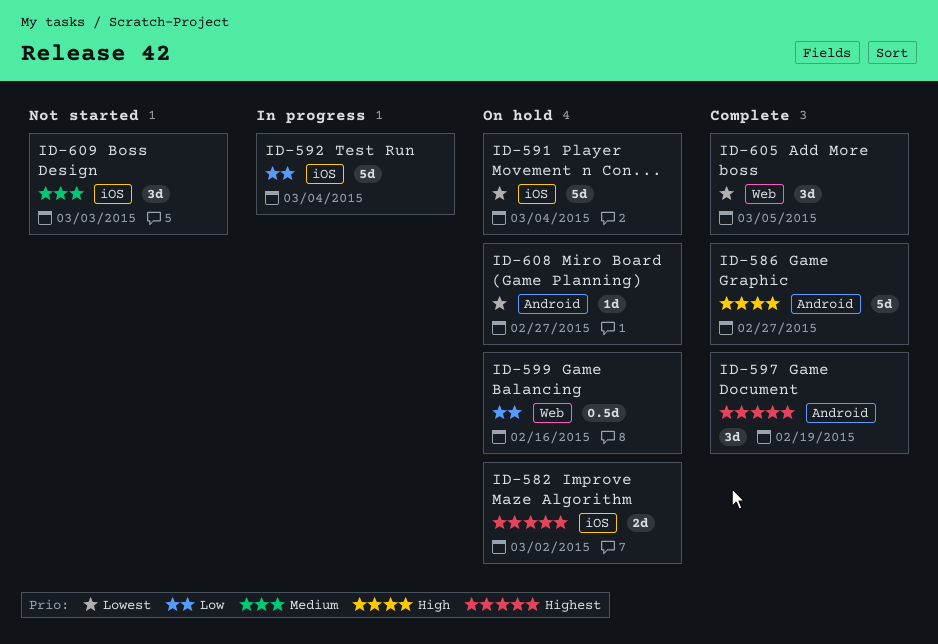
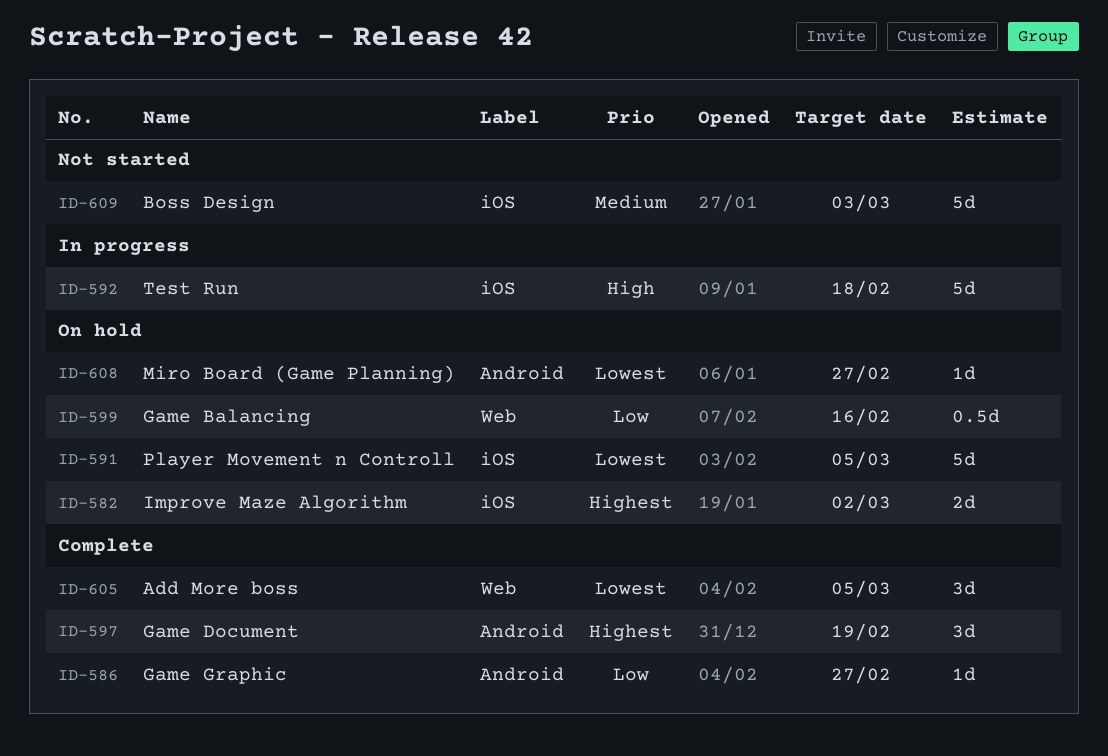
ID-586, priority: High -> Low
ID-586, estimate: 5d -> 1d
ID-591, due: Mar 4 -> Mar 5
ID-592, priority: Low -> High
ID-592, due: Mar 4 -> Feb 18
ID-609, estimate: 3d -> 5d

